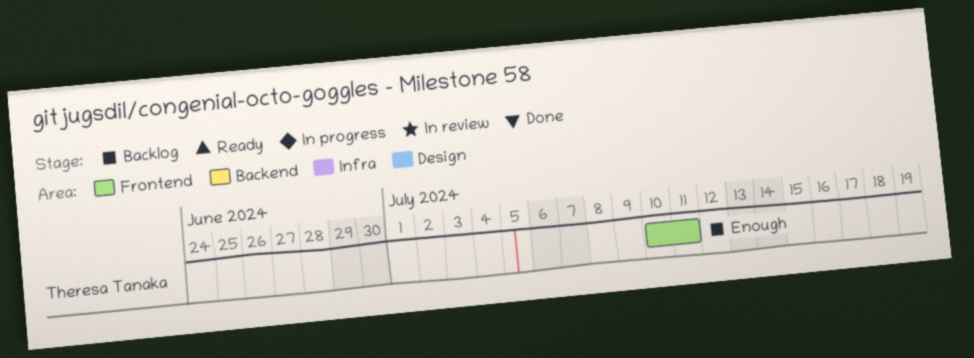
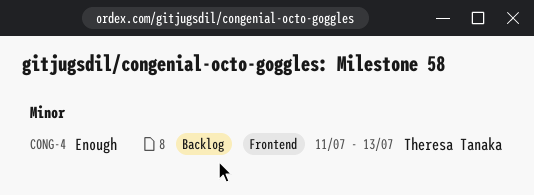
Enough, start: Jul 10 -> Jul 11
Enough, due: Jul 11 -> Jul 13

